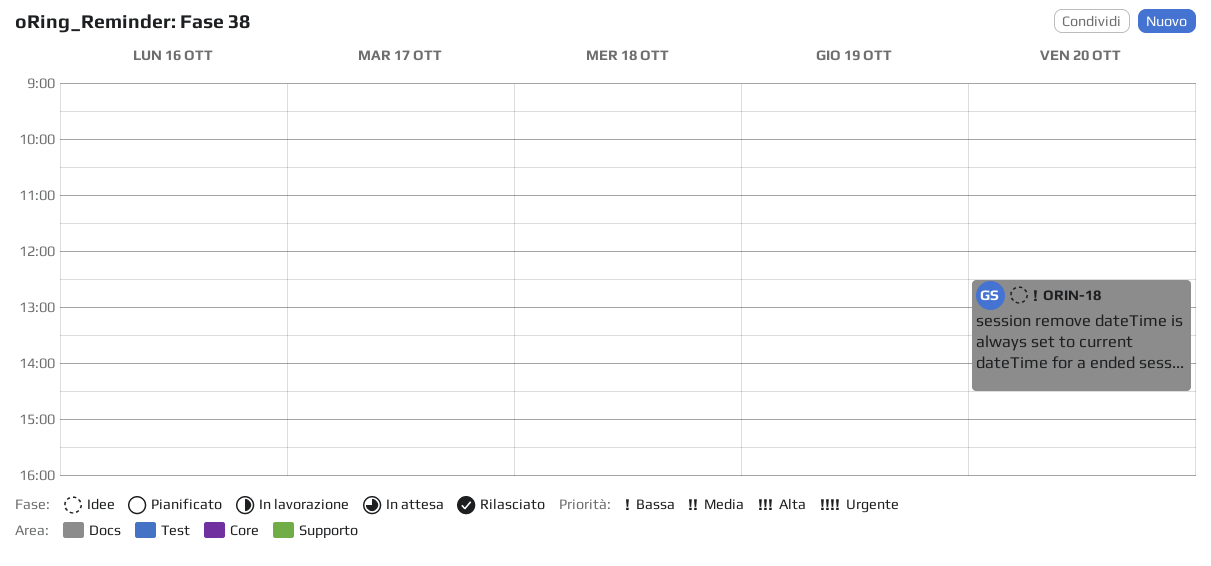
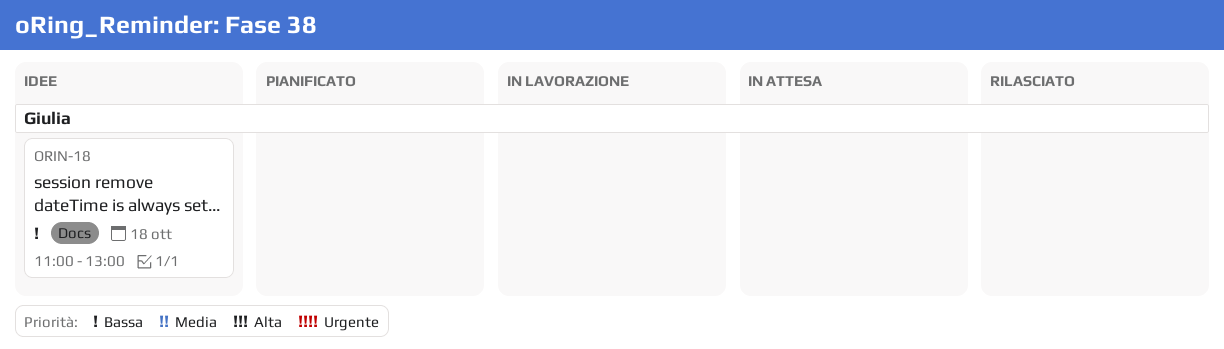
ORIN-18, day: Oct 20 -> Oct 18
ORIN-18, begins: 12:30 -> 11:00
ORIN-18, ends: 14:30 -> 13:00

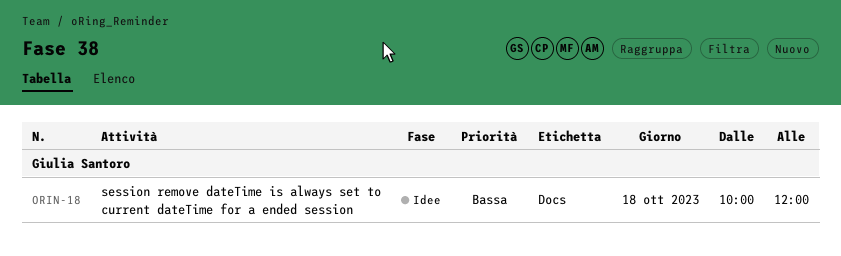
ORIN-18, begins: 11:00 -> 10:00
ORIN-18, ends: 13:00 -> 12:00

